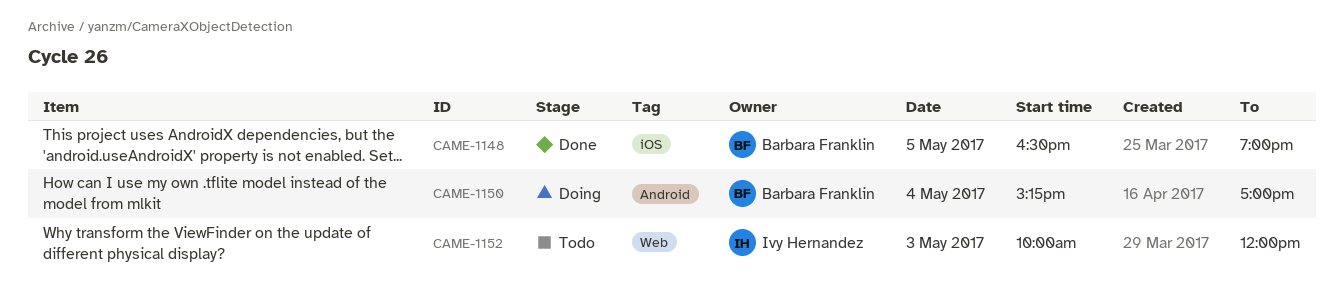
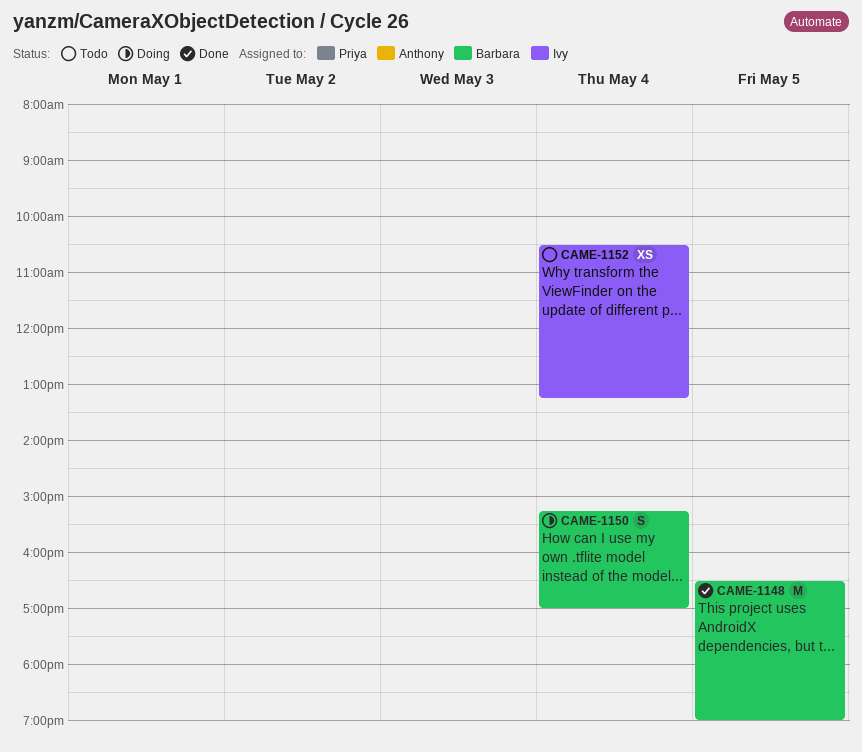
CAME-1152, day: May 3 -> May 4
CAME-1152, begins: 10:00 -> 10:30
CAME-1152, ends: 12:00 -> 13:15

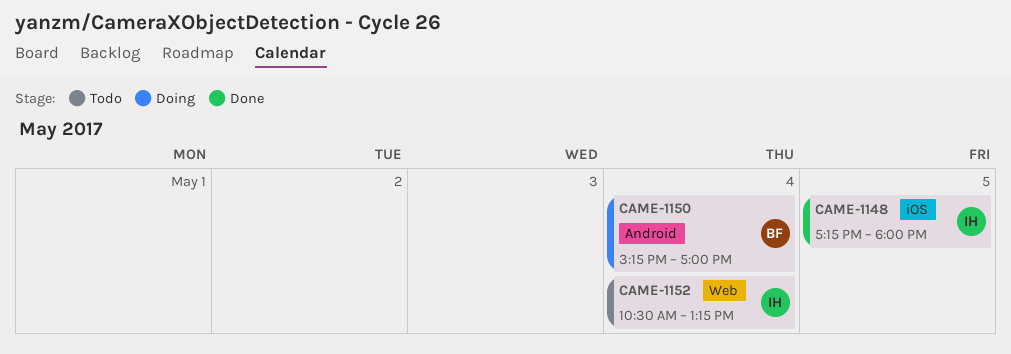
CAME-1148, owner: Barbara -> Ivy
CAME-1148, begins: 16:30 -> 17:15
CAME-1148, ends: 19:00 -> 18:00

